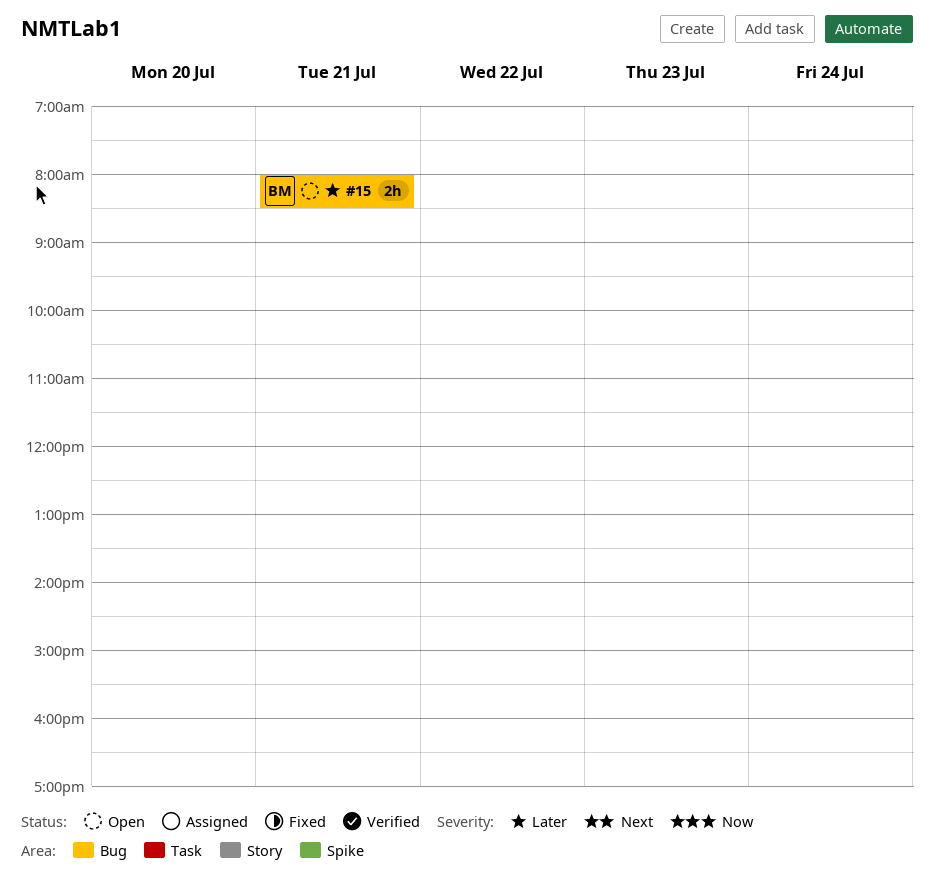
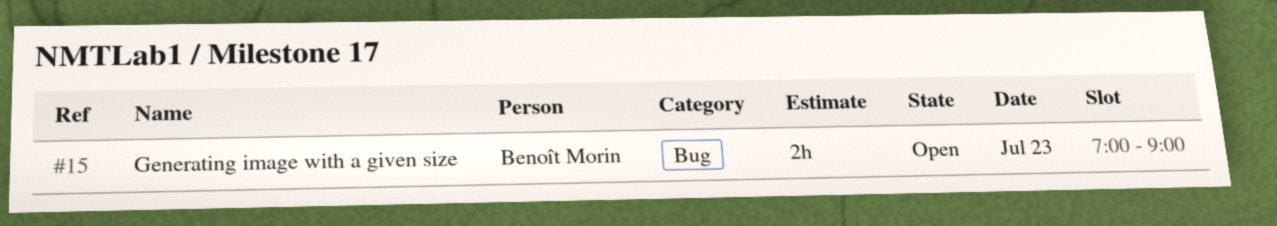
#15, day: Jul 21 -> Jul 23
#15, begins: 08:00 -> 07:00
#15, ends: 08:30 -> 09:00

